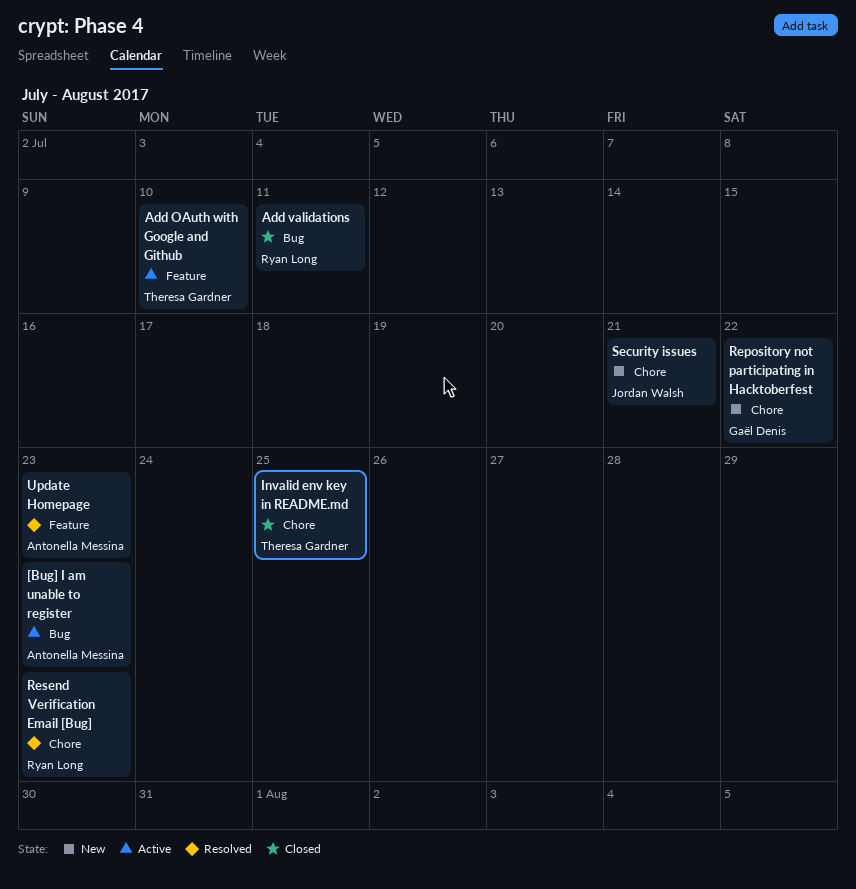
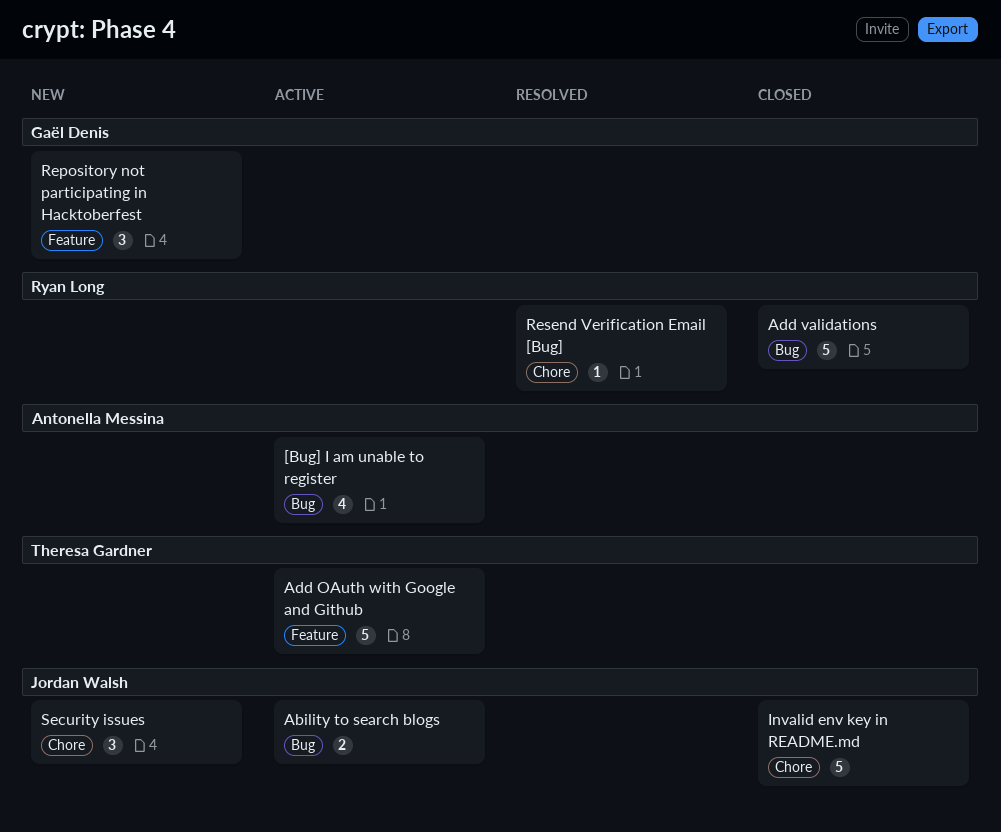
Ability to search blogs: none -> present
Invalid env key in README.md, owner: Theresa Gardner -> Jordan Walsh
Repository not participating in Hacktoberfest, label: Chore -> Feature
Update Homepage: present -> none

